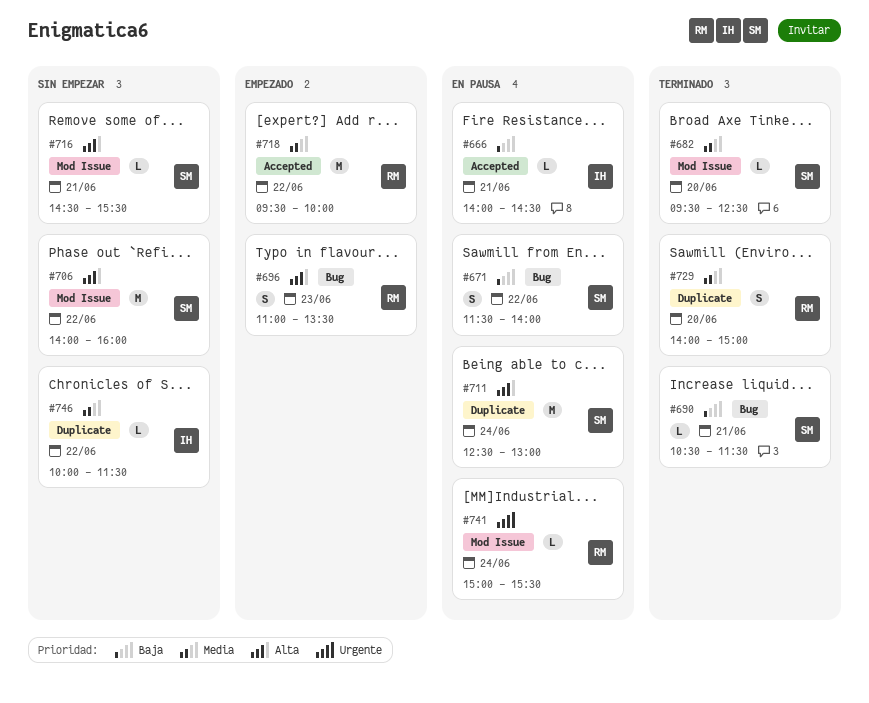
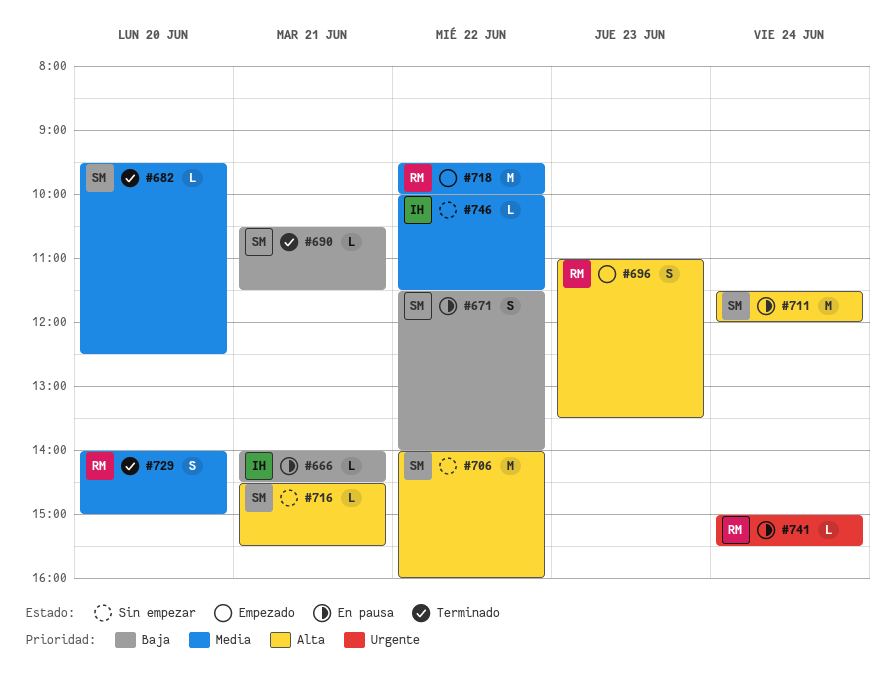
#711, begins: 12:30 -> 11:30
#711, ends: 13:00 -> 12:00

